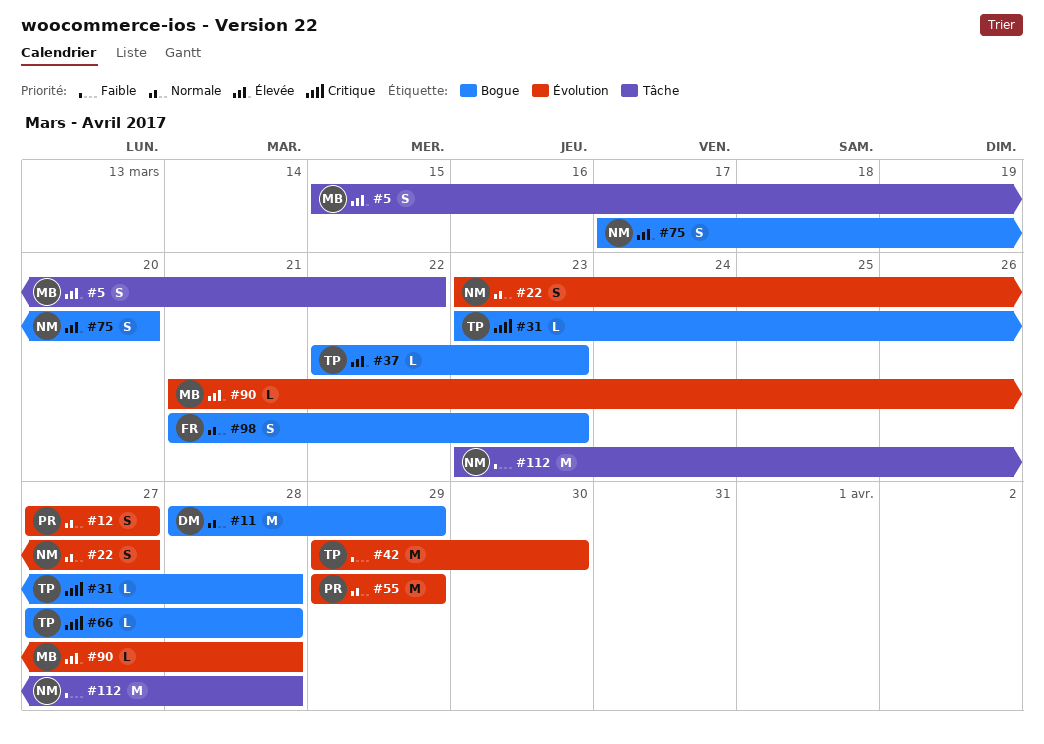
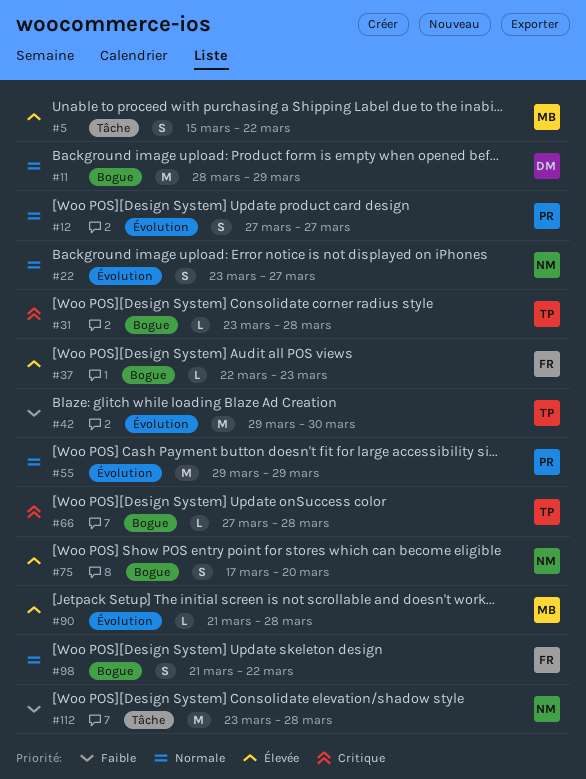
#37, owner: TP -> FR
#98, due: Mar 23 -> Mar 22

